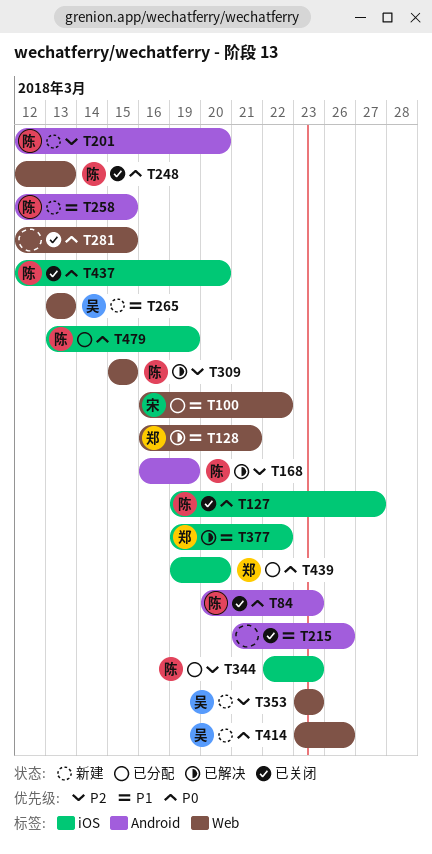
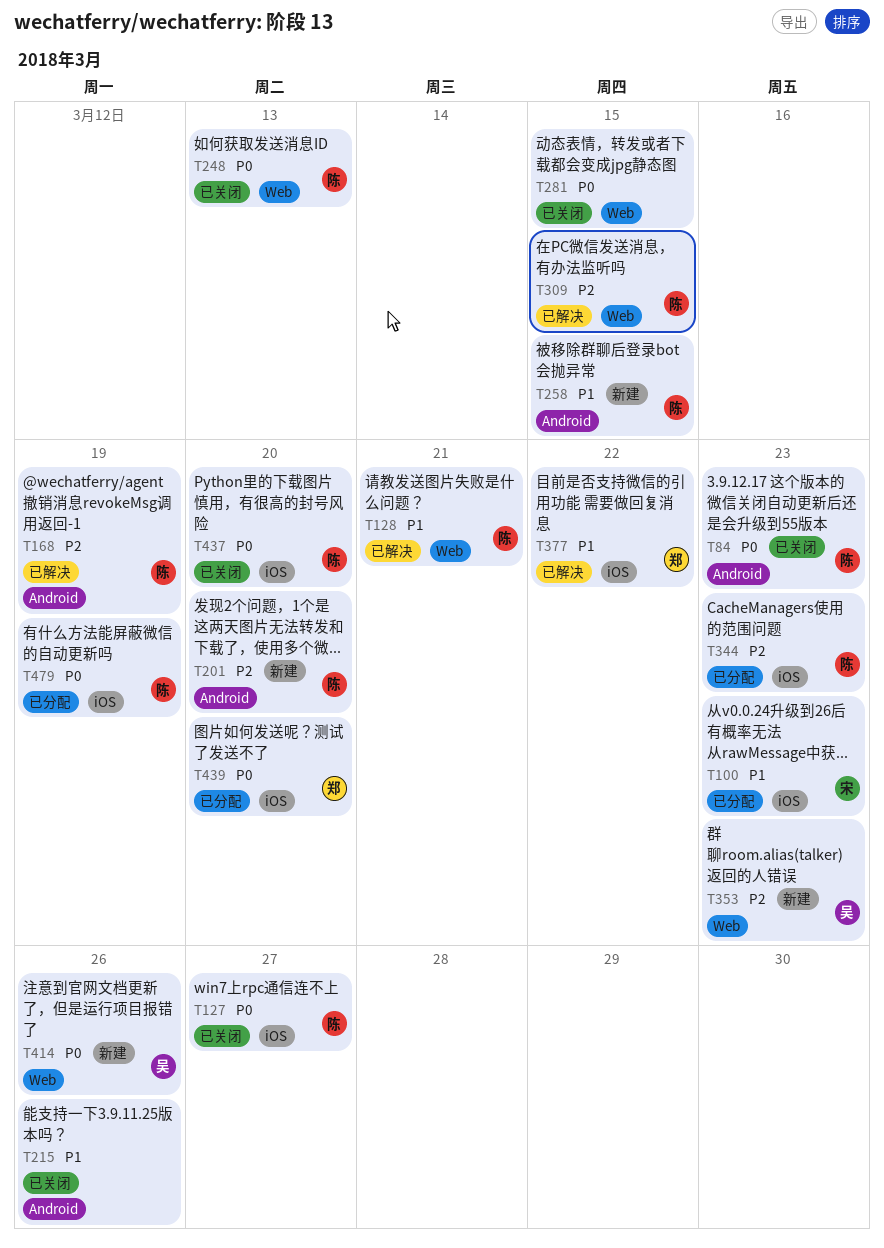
T100, label: Web -> iOS
T100, due: Mar 22 -> Mar 23
T128, owner: 郑 -> 陈
T265: present -> none

